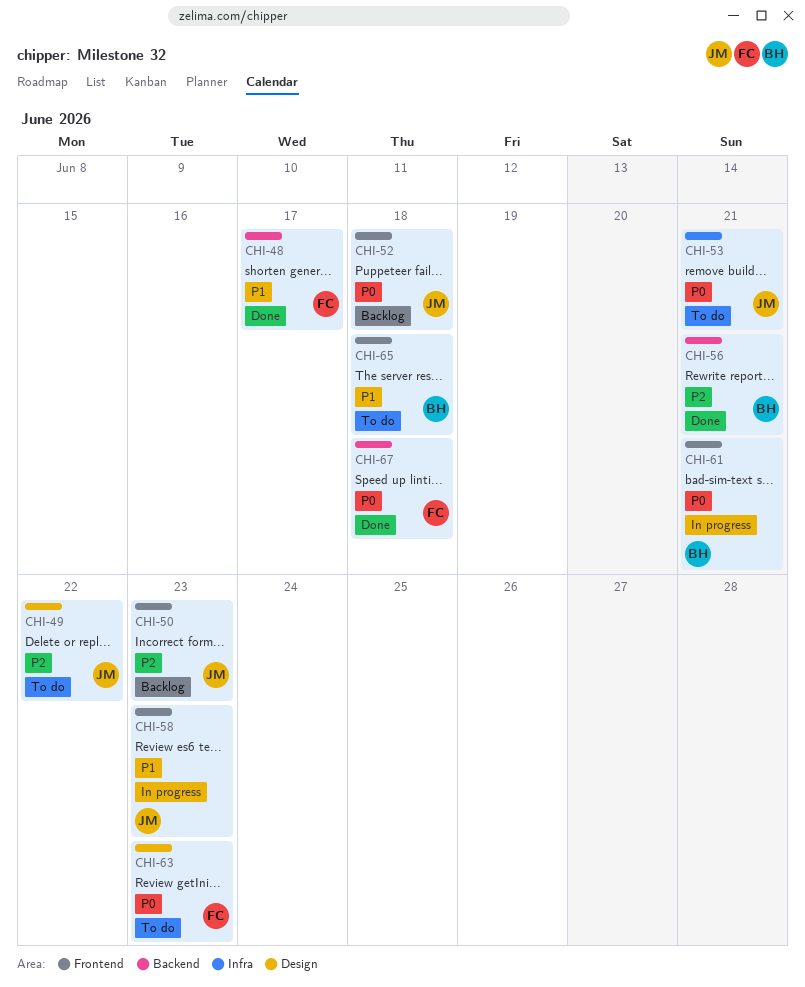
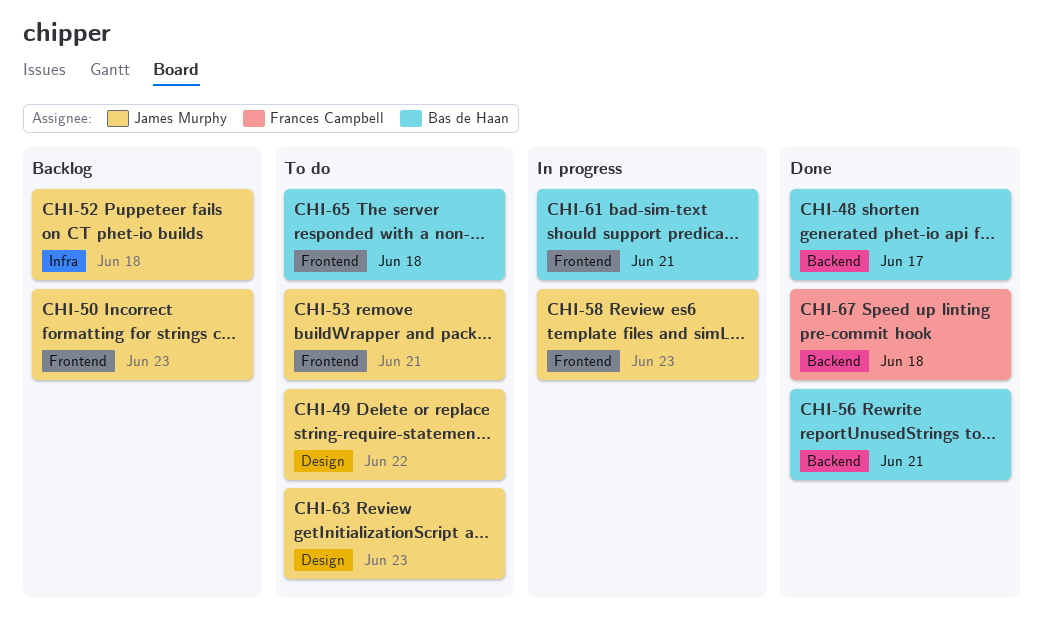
CHI-48, owner: Frances Campbell -> Bas de Haan
CHI-52, label: Frontend -> Infra
CHI-53, label: Infra -> Frontend
CHI-63, owner: Frances Campbell -> James Murphy

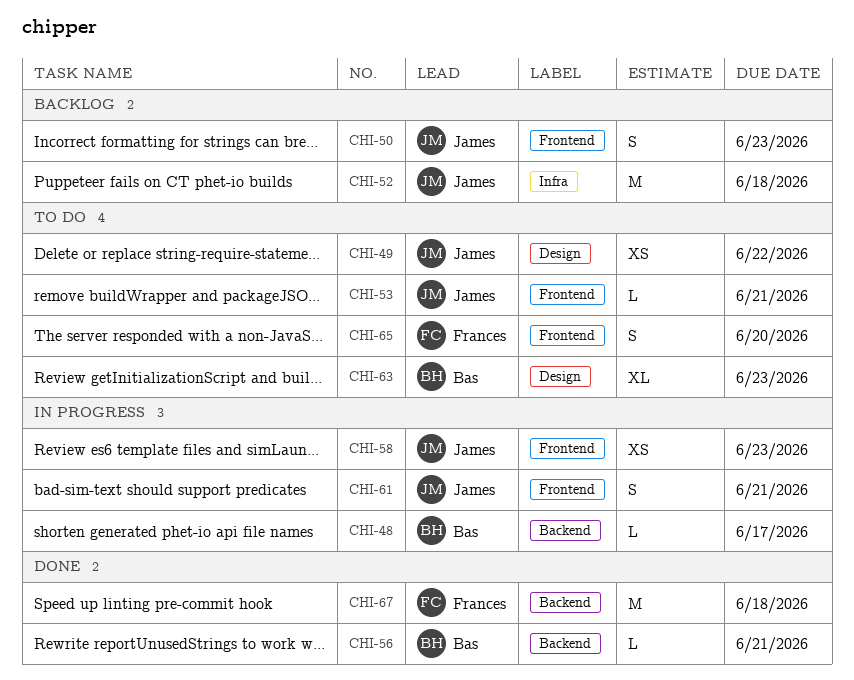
CHI-48, status: Done -> In progress
CHI-61, owner: Bas de Haan -> James Murphy
CHI-63, owner: James Murphy -> Bas de Haan
CHI-65, owner: Bas de Haan -> Frances Campbell
CHI-65, due: Jun 18 -> Jun 20

